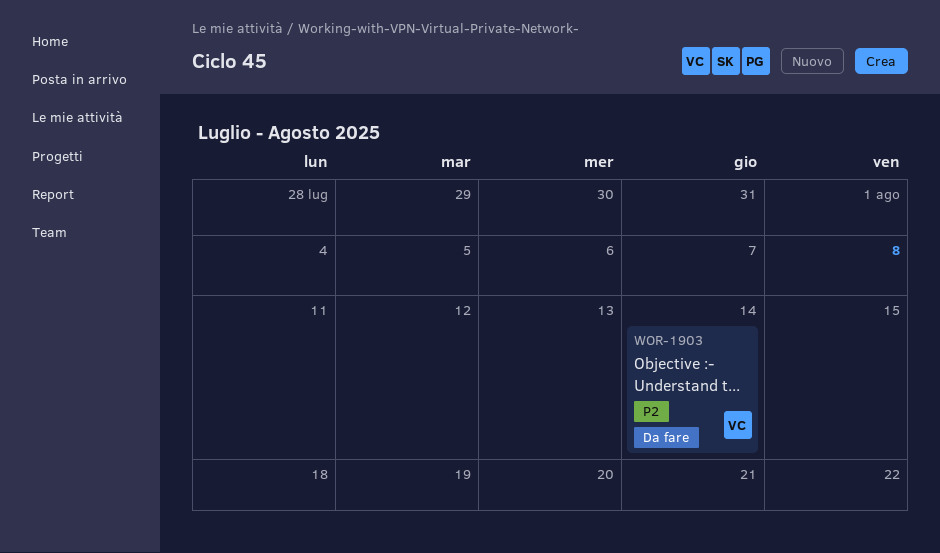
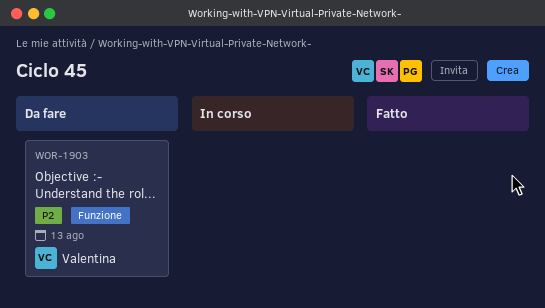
WOR-1903, due: Aug 14 -> Aug 13

